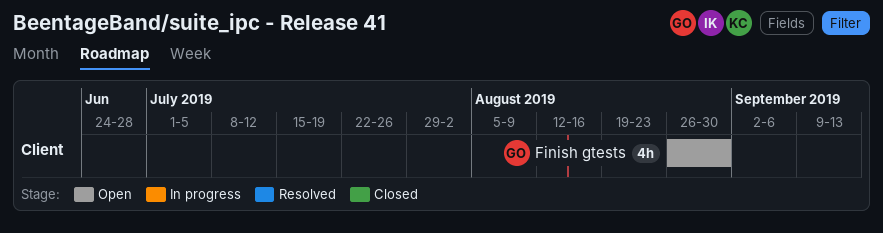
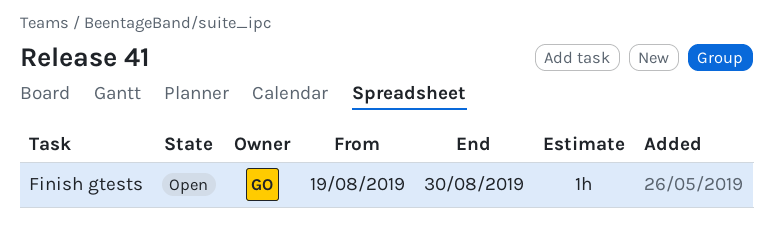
Finish gtests, estimate: 4h -> 1h
Finish gtests, start: Aug 26 -> Aug 19

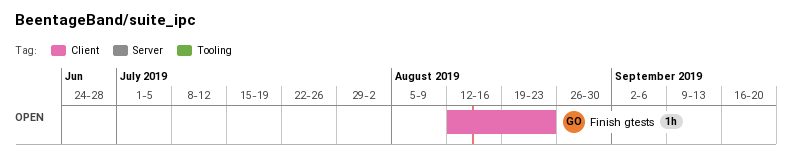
Finish gtests, start: Aug 19 -> Aug 12
Finish gtests, due: Aug 30 -> Aug 23

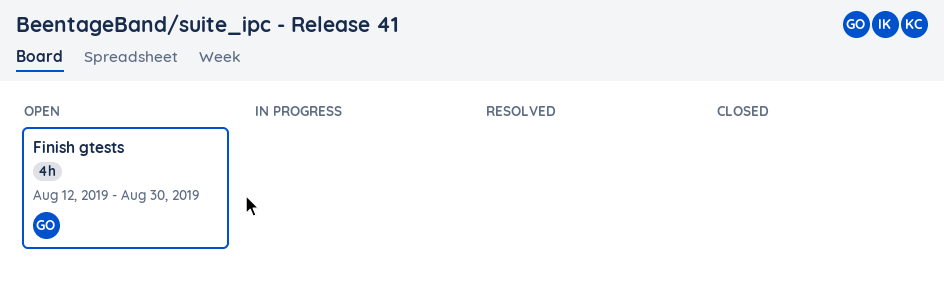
Finish gtests, estimate: 1h -> 4h
Finish gtests, due: Aug 23 -> Aug 30

